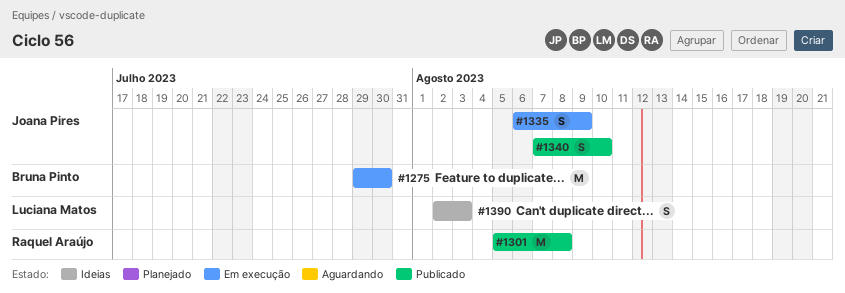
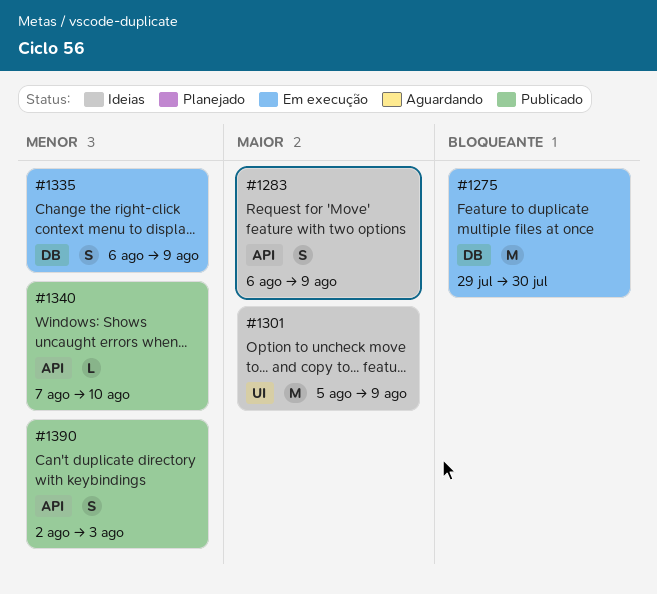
#1283: none -> present
#1301, status: Publicado -> Ideias
#1301, due: Aug 8 -> Aug 9
#1340, estimate: S -> L
#1390, status: Ideias -> Publicado

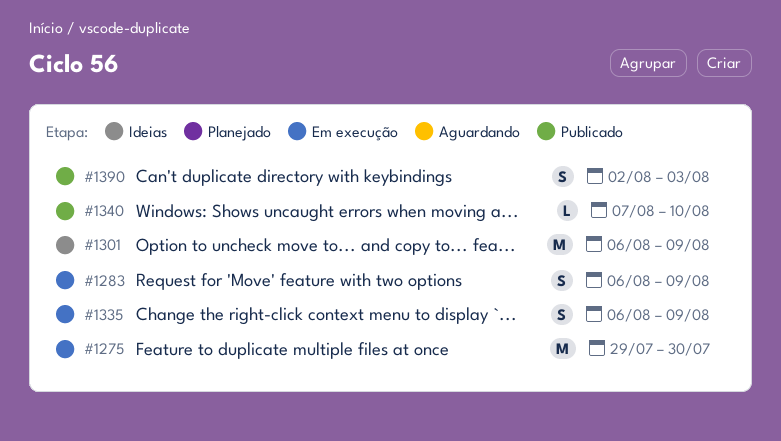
#1283, status: Ideias -> Em execução
#1301, start: Aug 5 -> Aug 6

